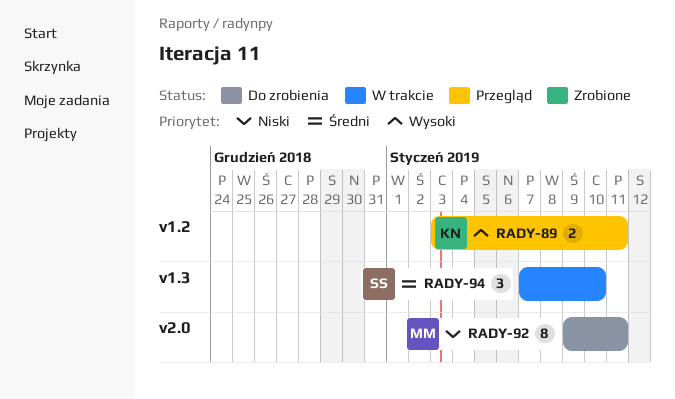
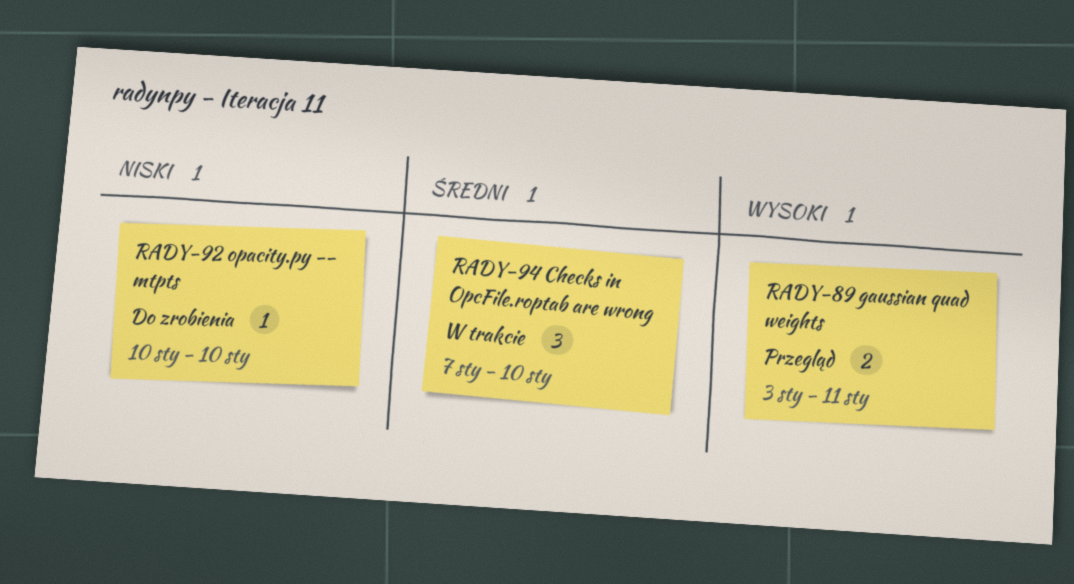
RADY-92, estimate: 8 -> 1
RADY-92, start: Jan 9 -> Jan 10
RADY-92, due: Jan 11 -> Jan 10

